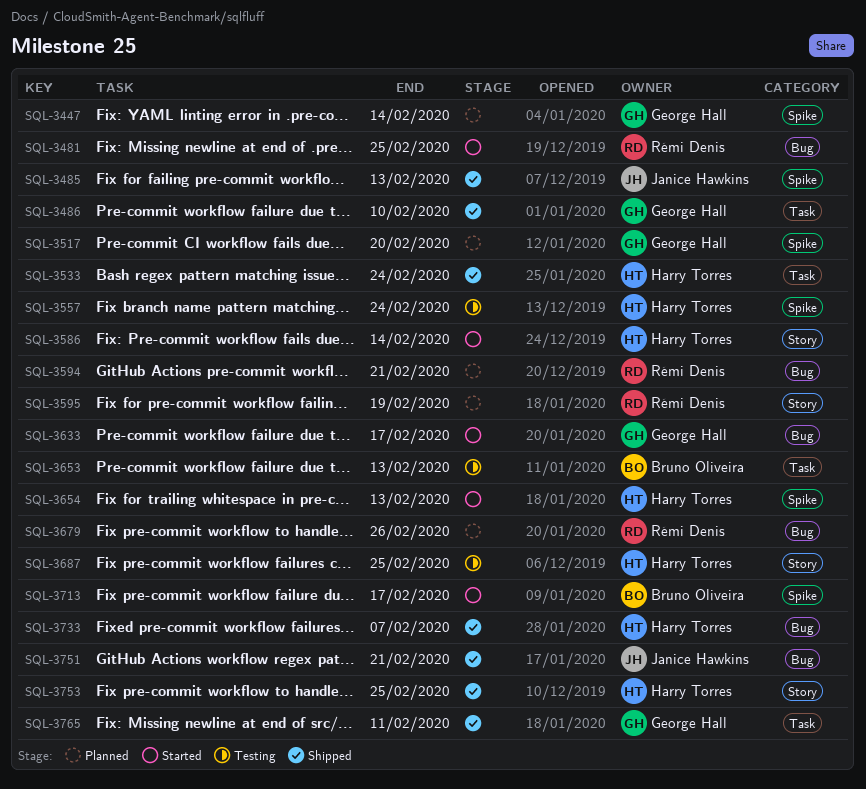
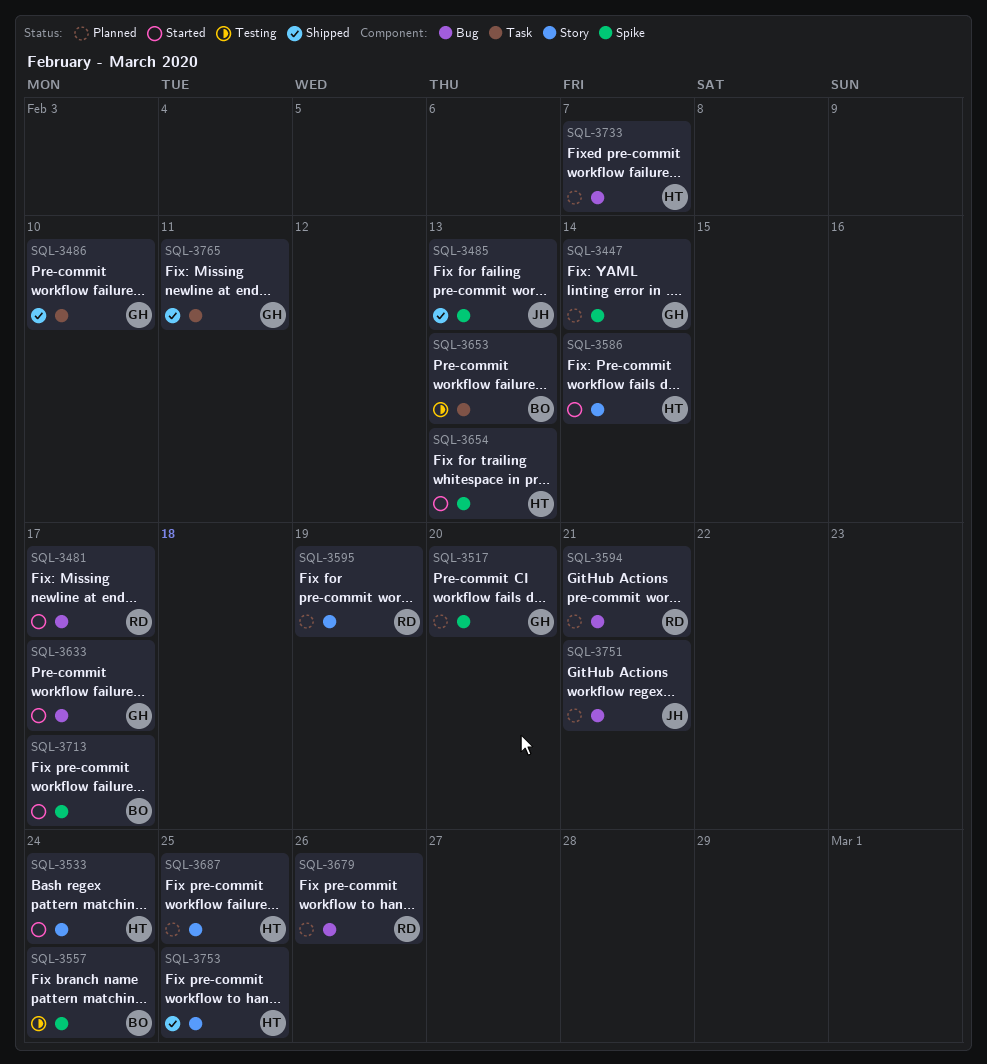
SQL-3481, due: Feb 25 -> Feb 17
SQL-3533, status: Shipped -> Started
SQL-3533, label: Task -> Story
SQL-3557, owner: Harry Torres -> Bruno Oliveira
SQL-3687, status: Testing -> Planned
SQL-3733, status: Shipped -> Planned
SQL-3751, status: Shipped -> Planned

